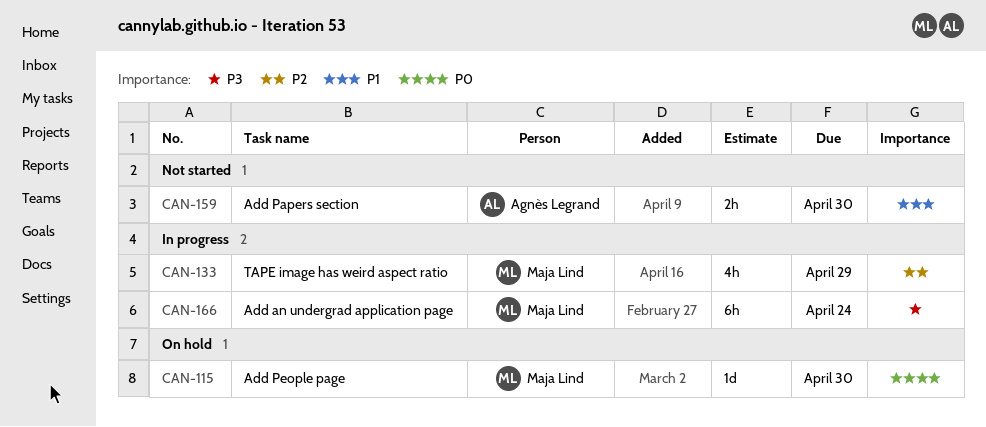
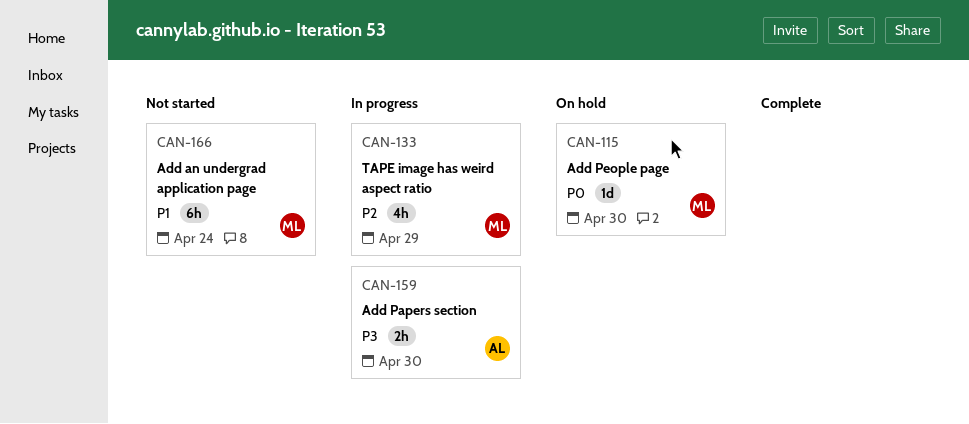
CAN-159, status: Not started -> In progress
CAN-159, priority: P1 -> P3
CAN-166, status: In progress -> Not started
CAN-166, priority: P3 -> P1

